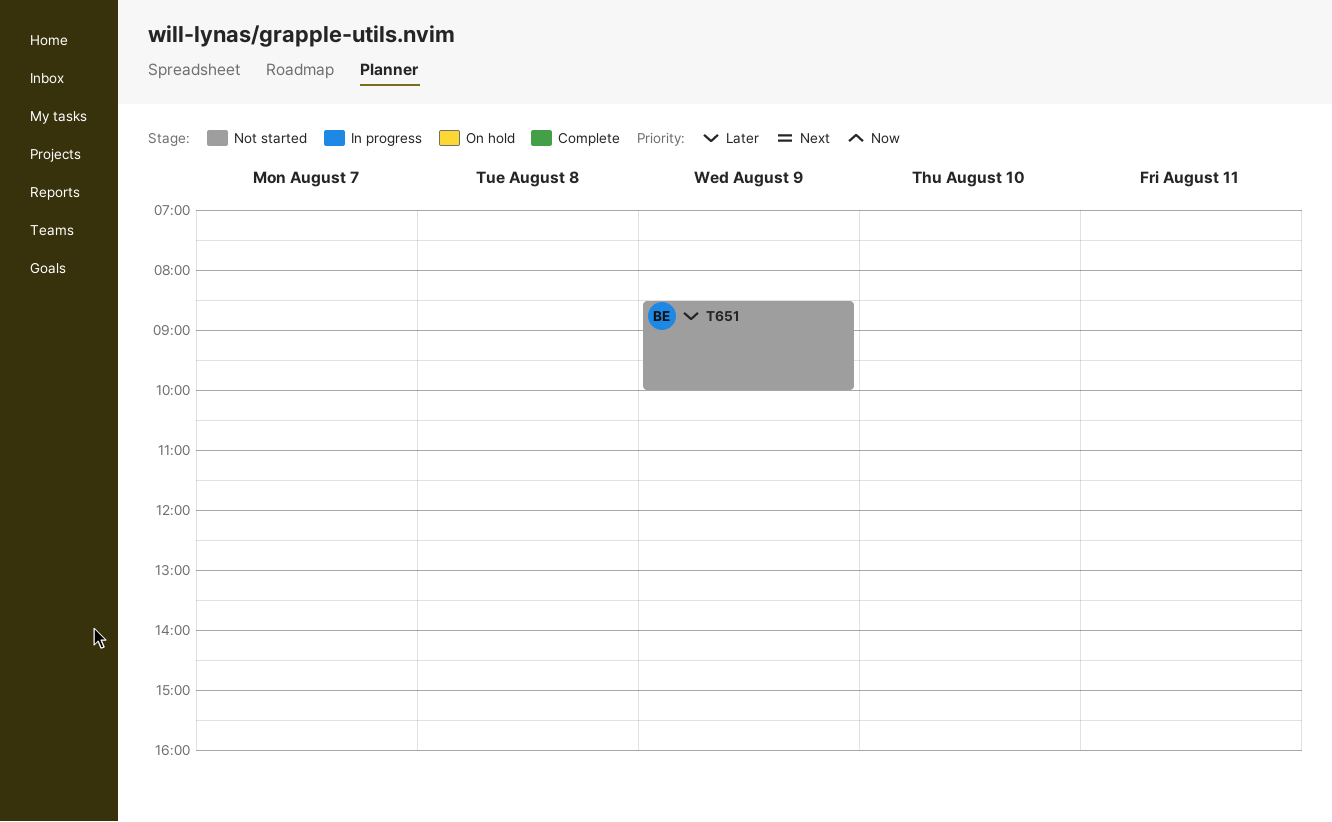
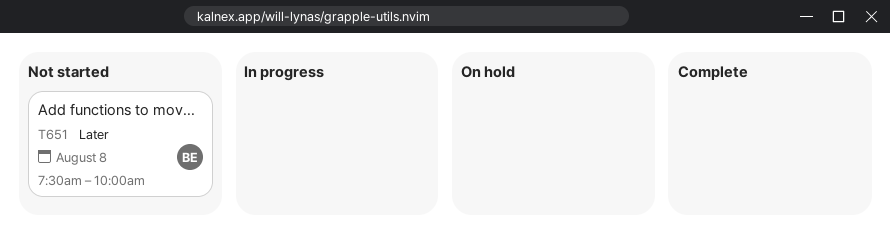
T651, day: Aug 9 -> Aug 8
T651, begins: 08:30 -> 07:30

